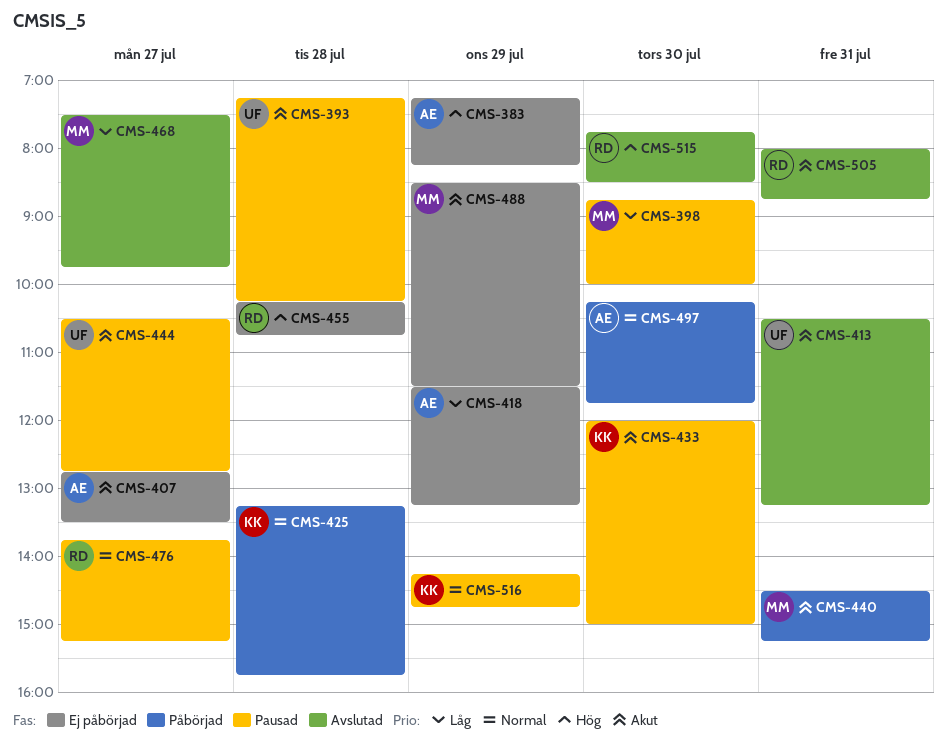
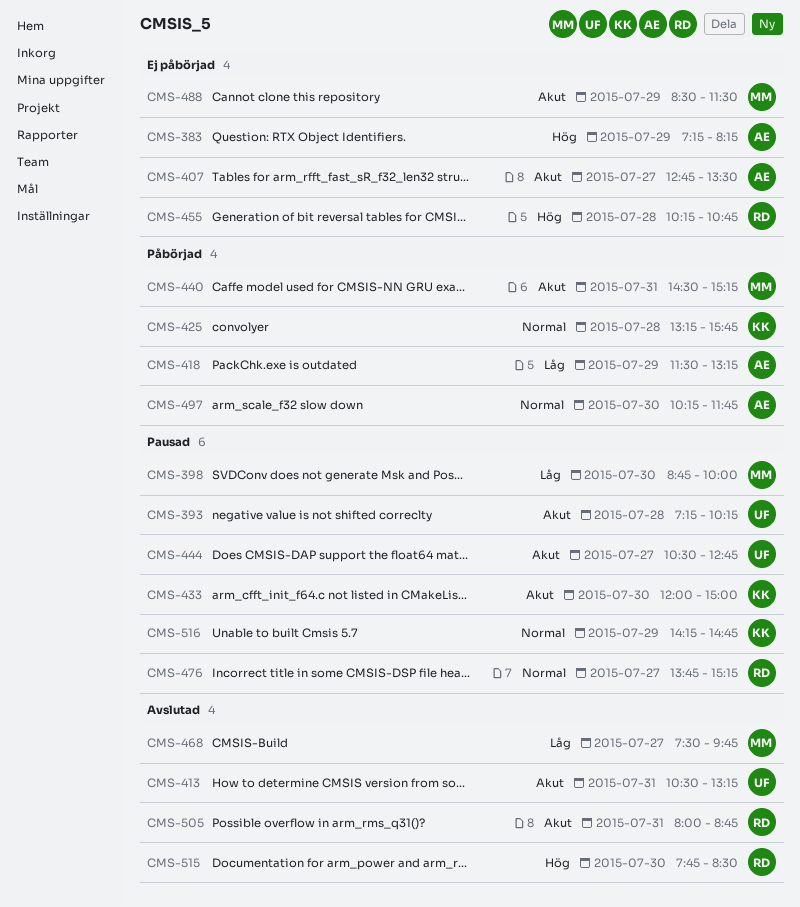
CMS-418, status: Ej påbörjad -> Påbörjad

